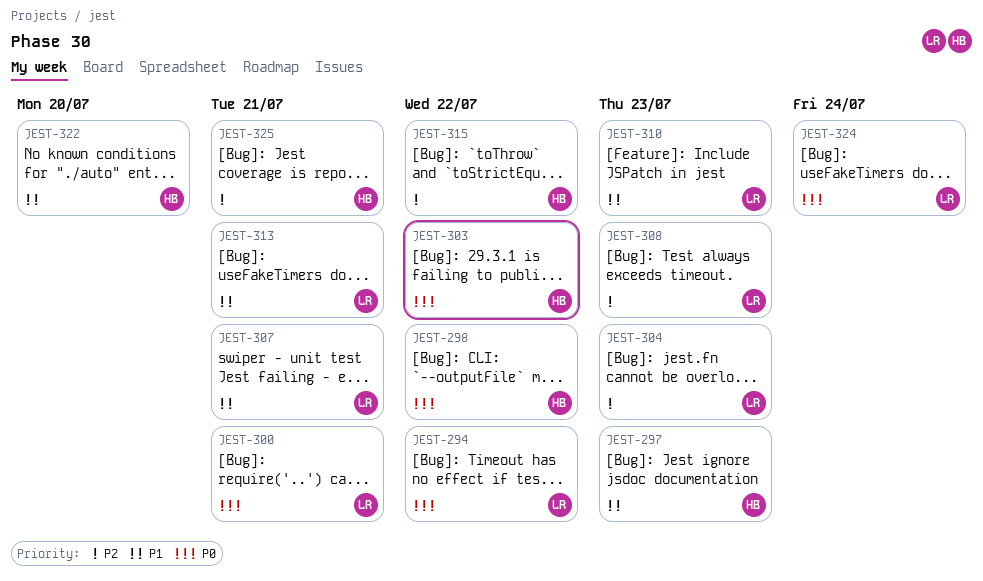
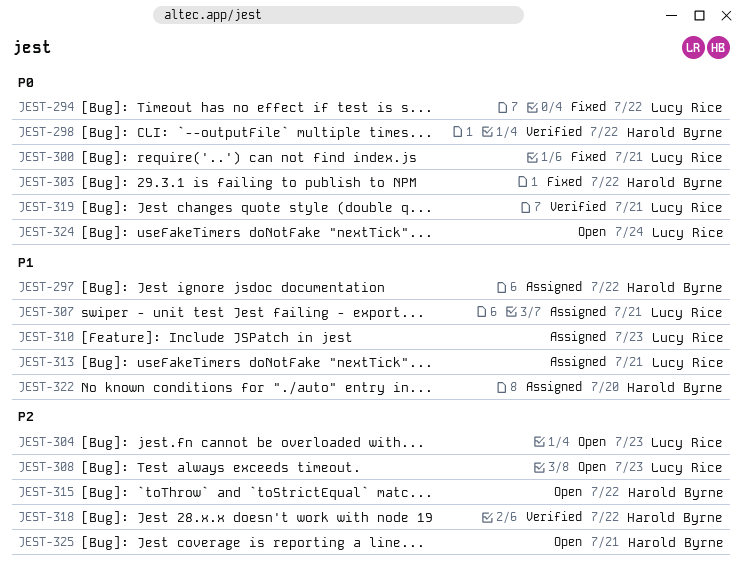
JEST-297, due: Jul 23 -> Jul 22
JEST-318: none -> present
JEST-319: none -> present

